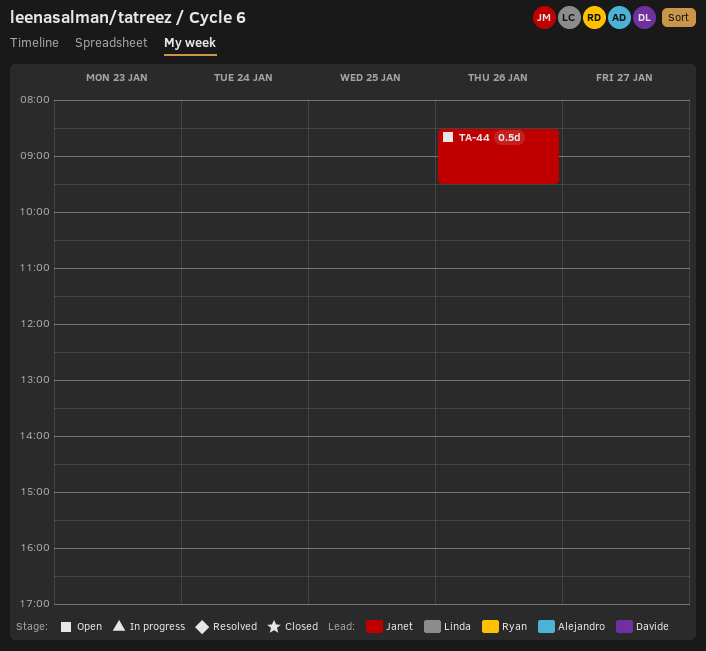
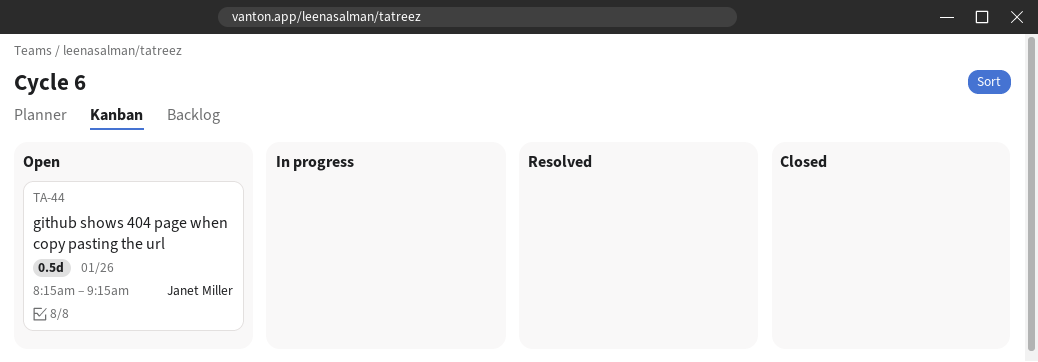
TA-44, begins: 08:30 -> 08:15
TA-44, ends: 09:30 -> 09:15

